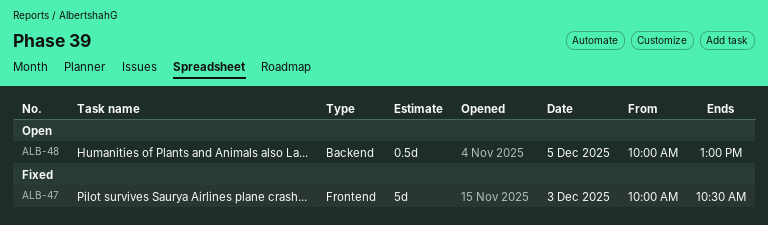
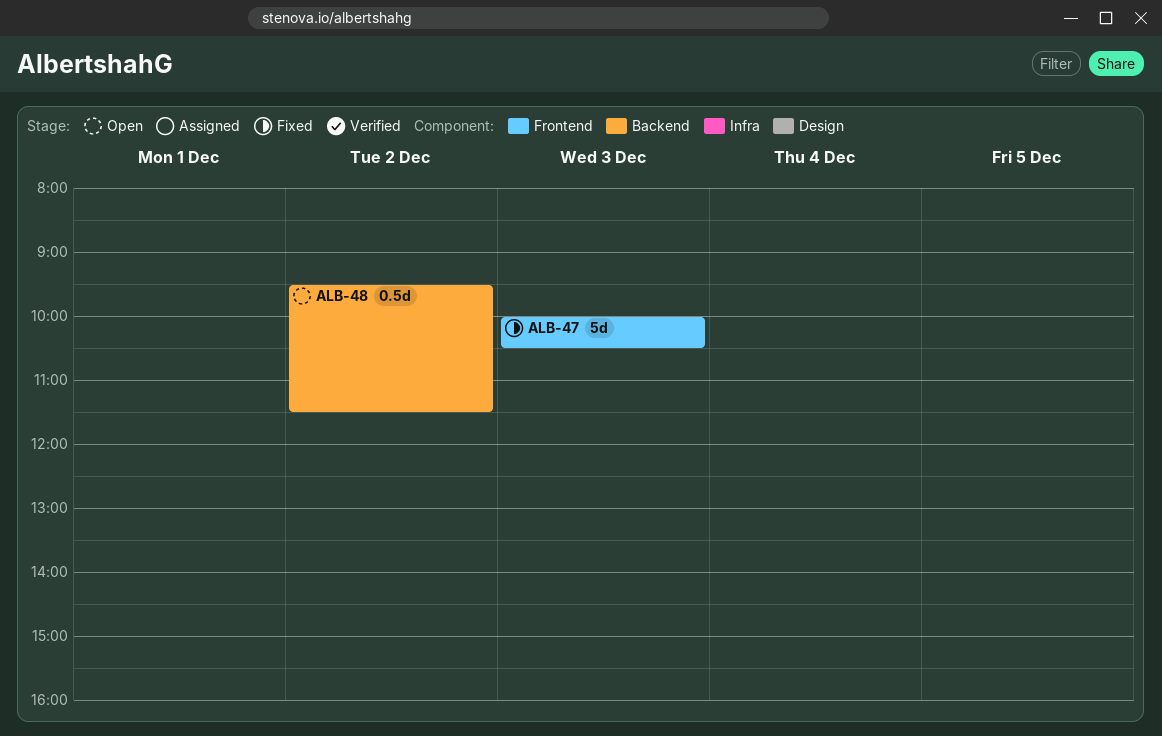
ALB-48, day: Dec 5 -> Dec 2
ALB-48, begins: 10:00 -> 09:30
ALB-48, ends: 13:00 -> 11:30

